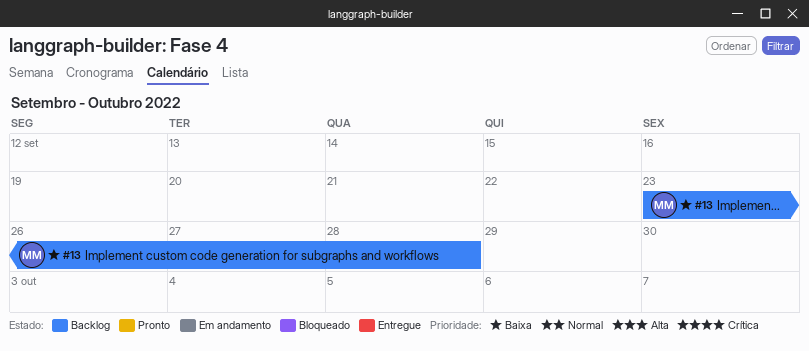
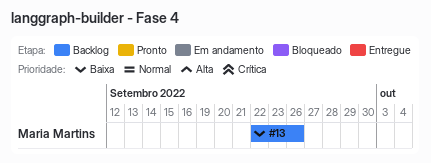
#13, start: Sep 23 -> Sep 22
#13, due: Sep 28 -> Sep 26

